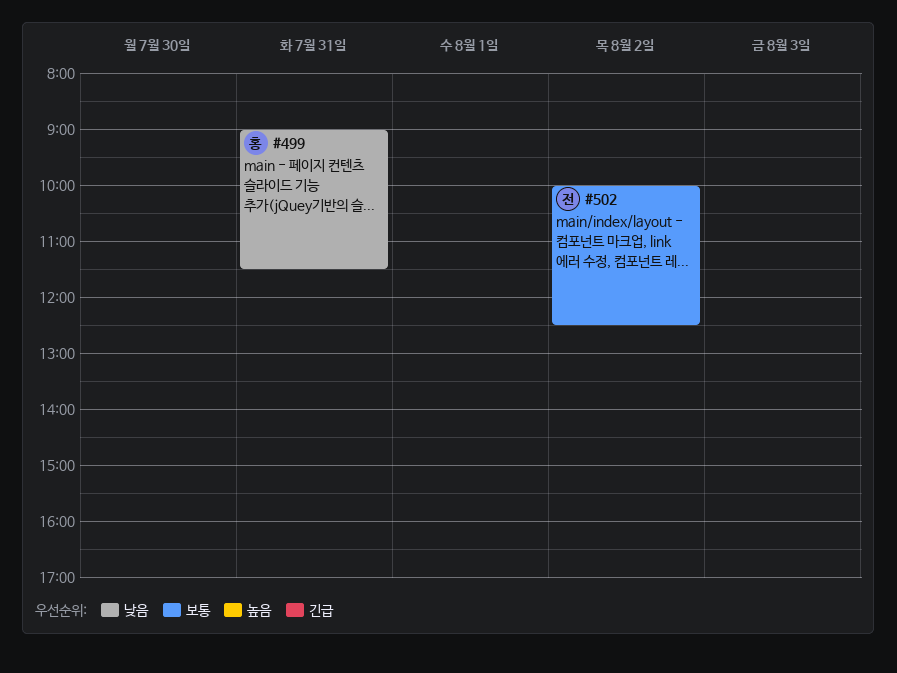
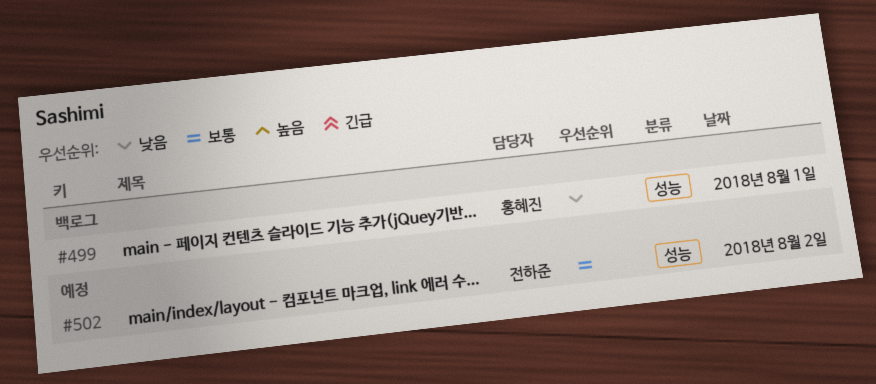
#499, day: Jul 31 -> Aug 1

